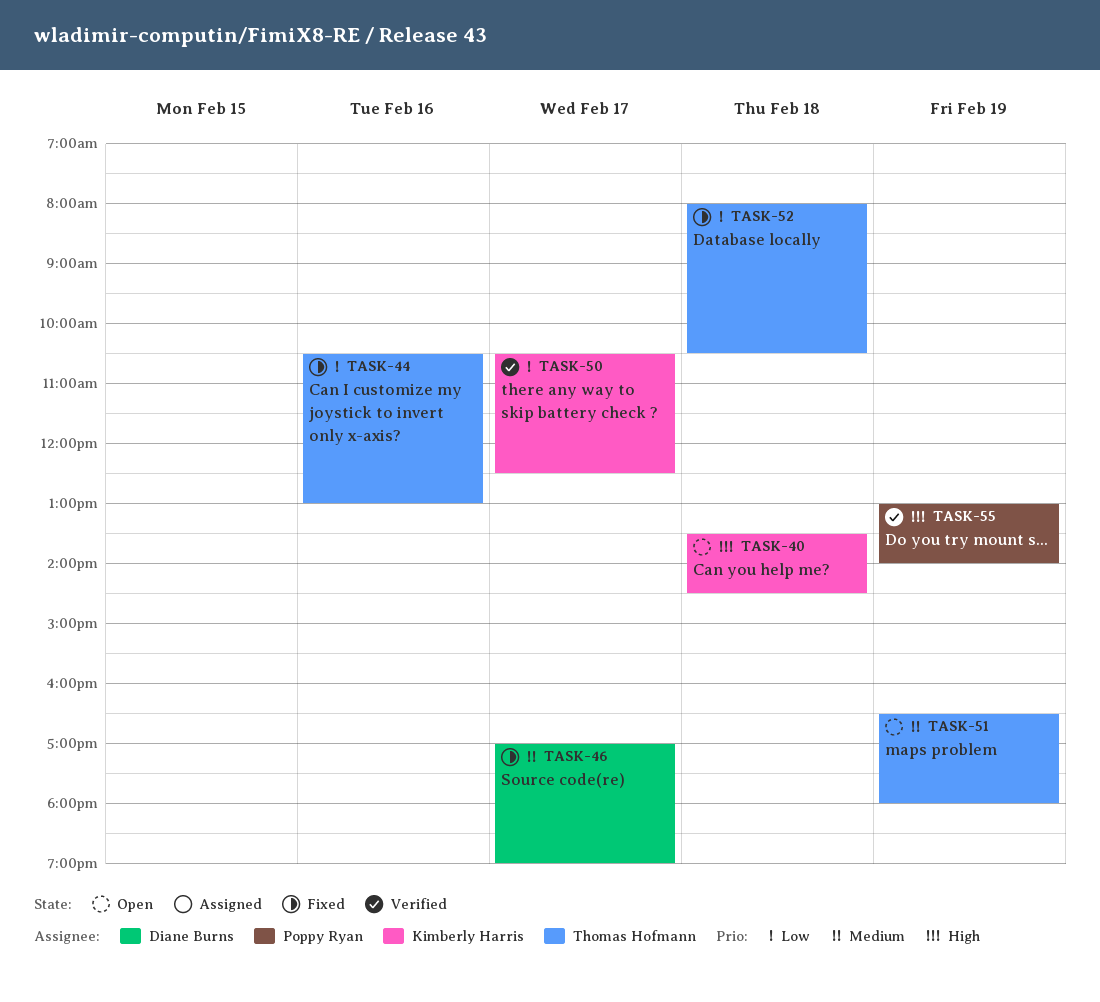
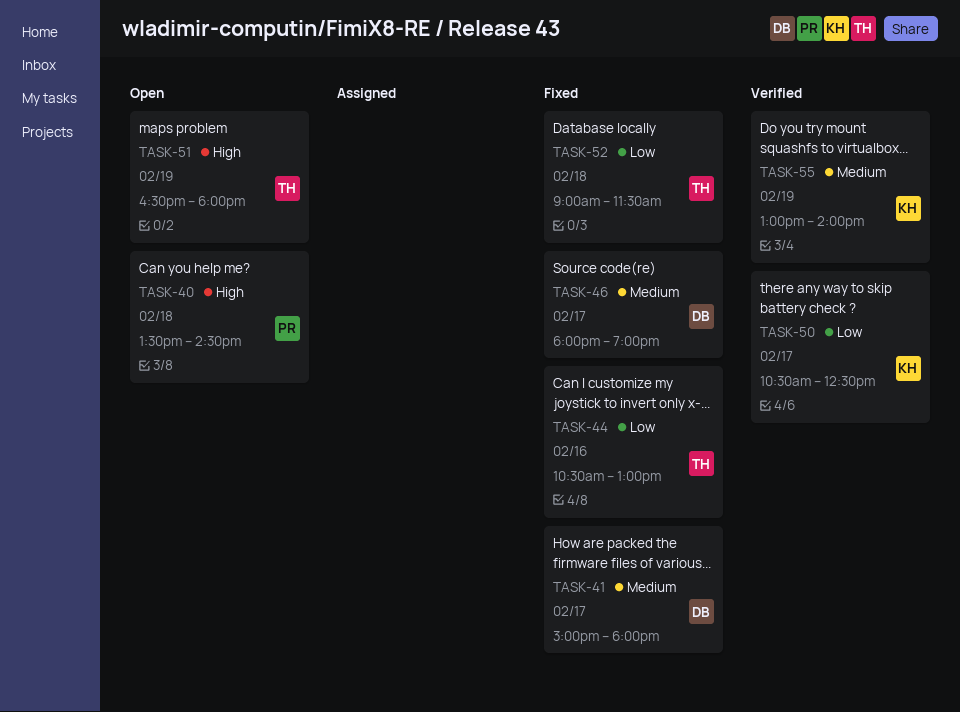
TASK-40, owner: Kimberly Harris -> Poppy Ryan
TASK-41: none -> present
TASK-46, begins: 17:00 -> 18:00
TASK-51, priority: Medium -> High
TASK-52, begins: 08:00 -> 09:00
TASK-52, ends: 10:30 -> 11:30
TASK-55, owner: Poppy Ryan -> Kimberly Harris
TASK-55, priority: High -> Medium

